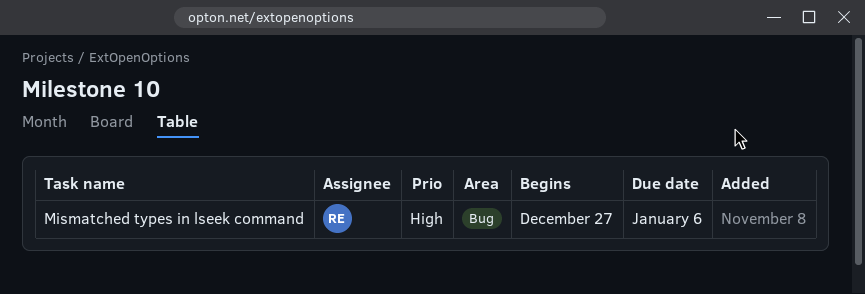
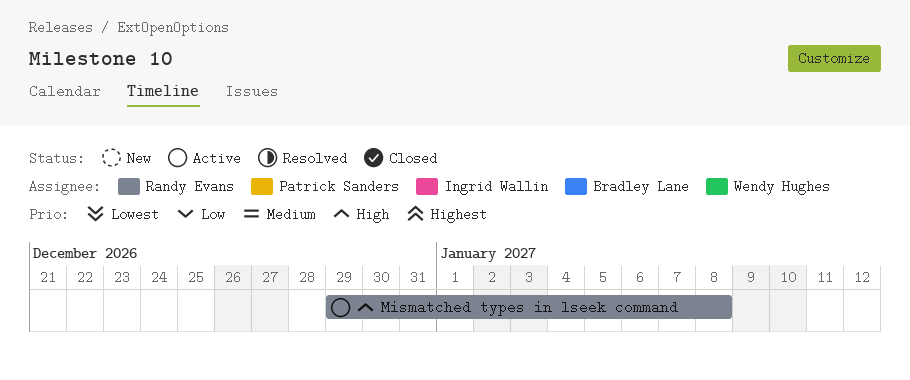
Mismatched types in lseek command, start: Dec 27 -> Dec 29
Mismatched types in lseek command, due: Jan 6 -> Jan 8

